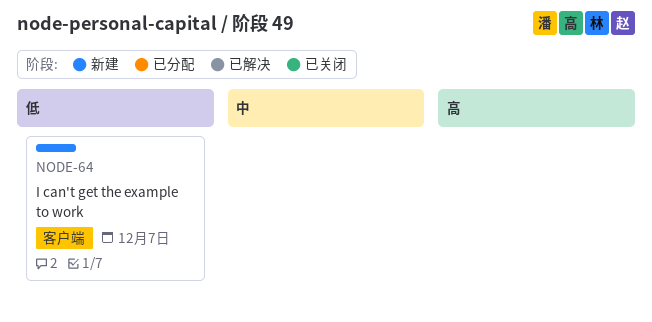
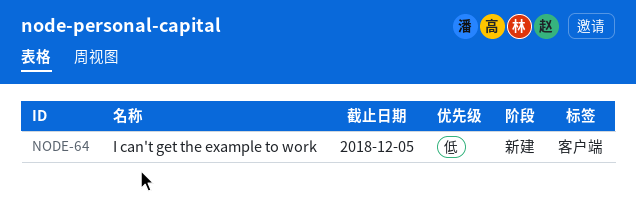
NODE-64, due: Dec 7 -> Dec 5

